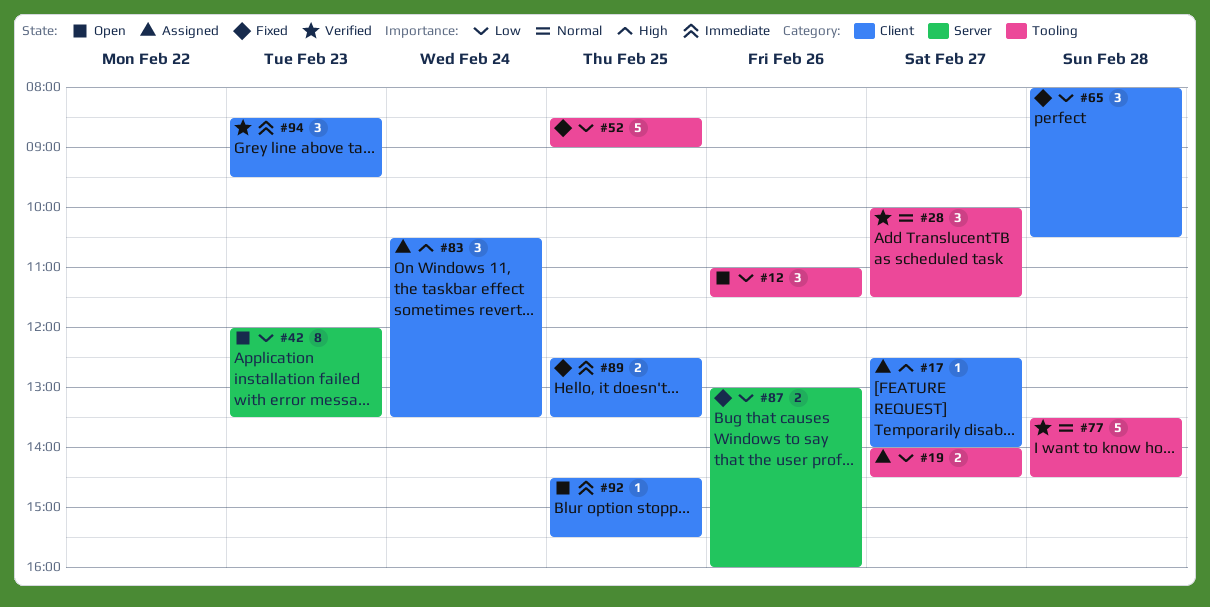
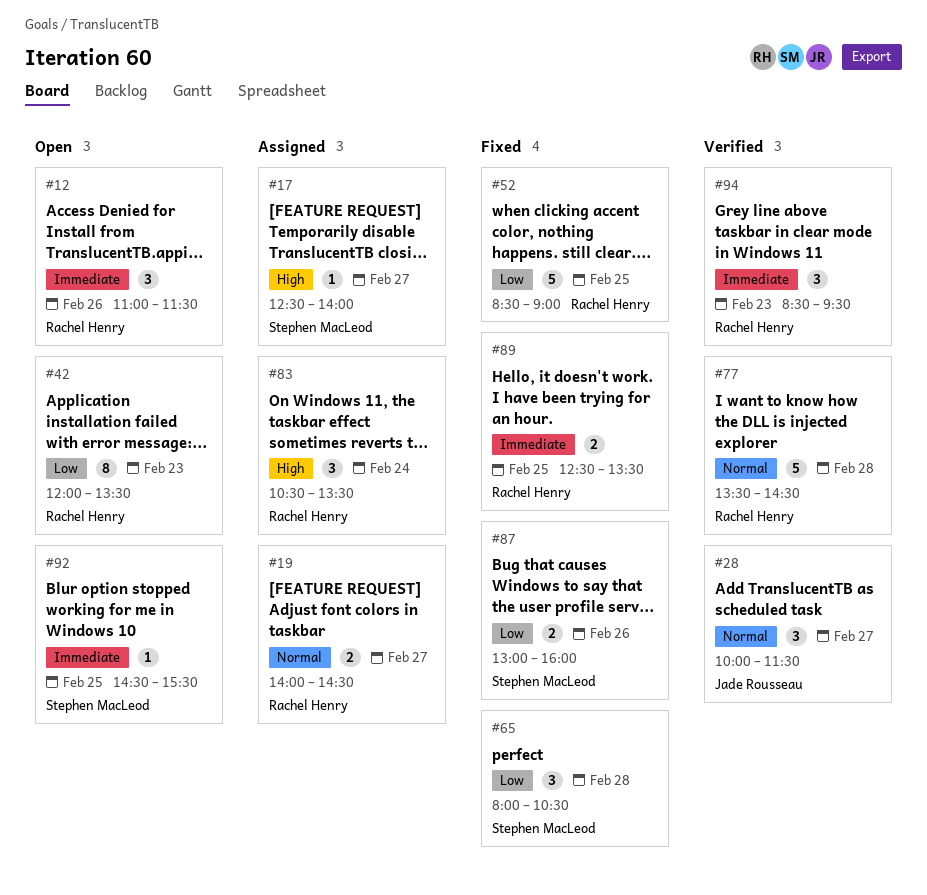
#12, priority: Low -> Immediate
#19, priority: Low -> Normal

